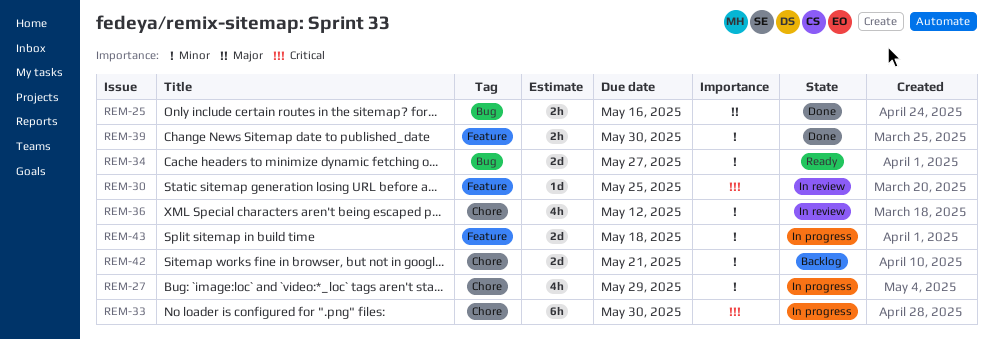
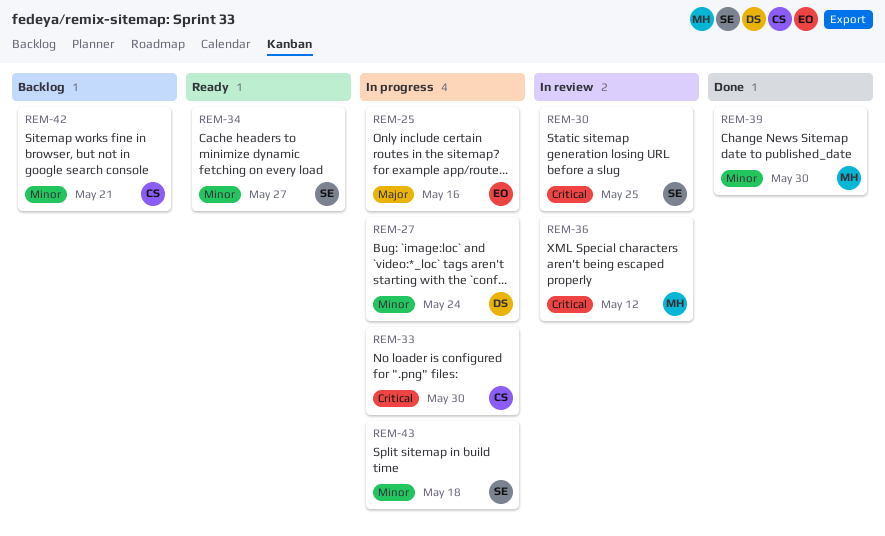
REM-25, status: Done -> In progress
REM-27, due: May 29 -> May 24
REM-36, priority: Minor -> Critical

